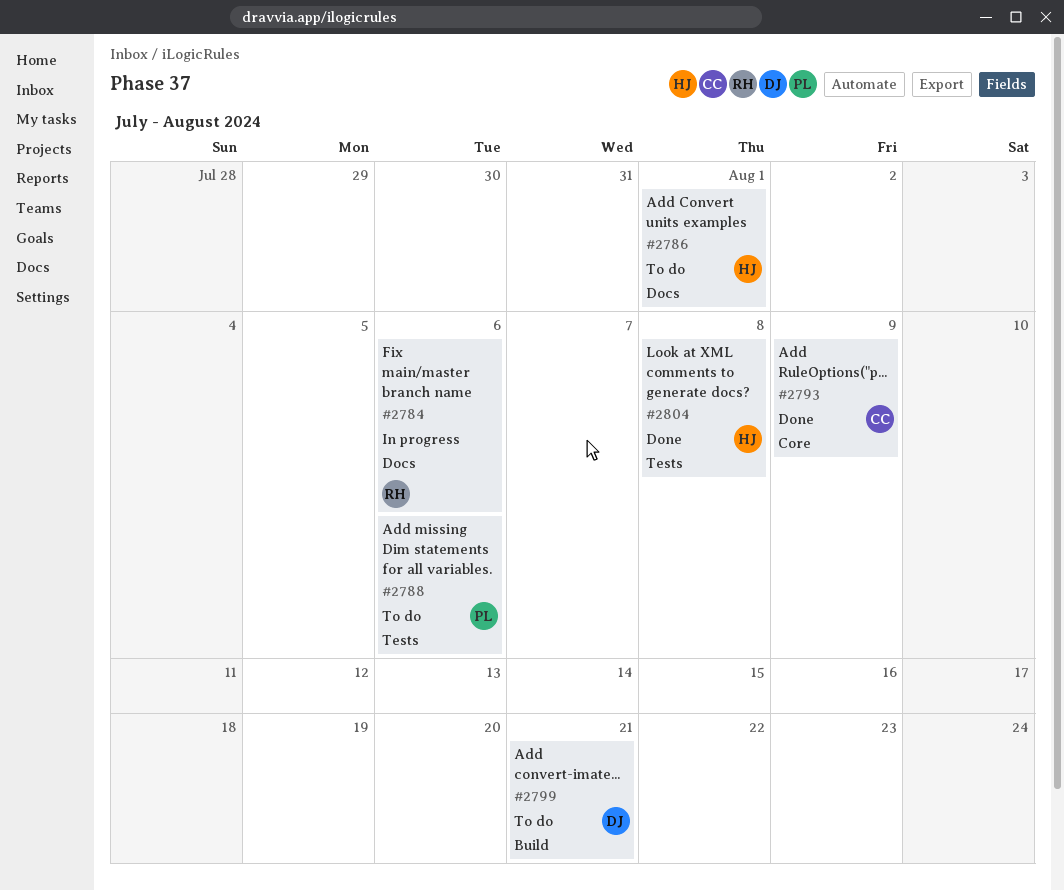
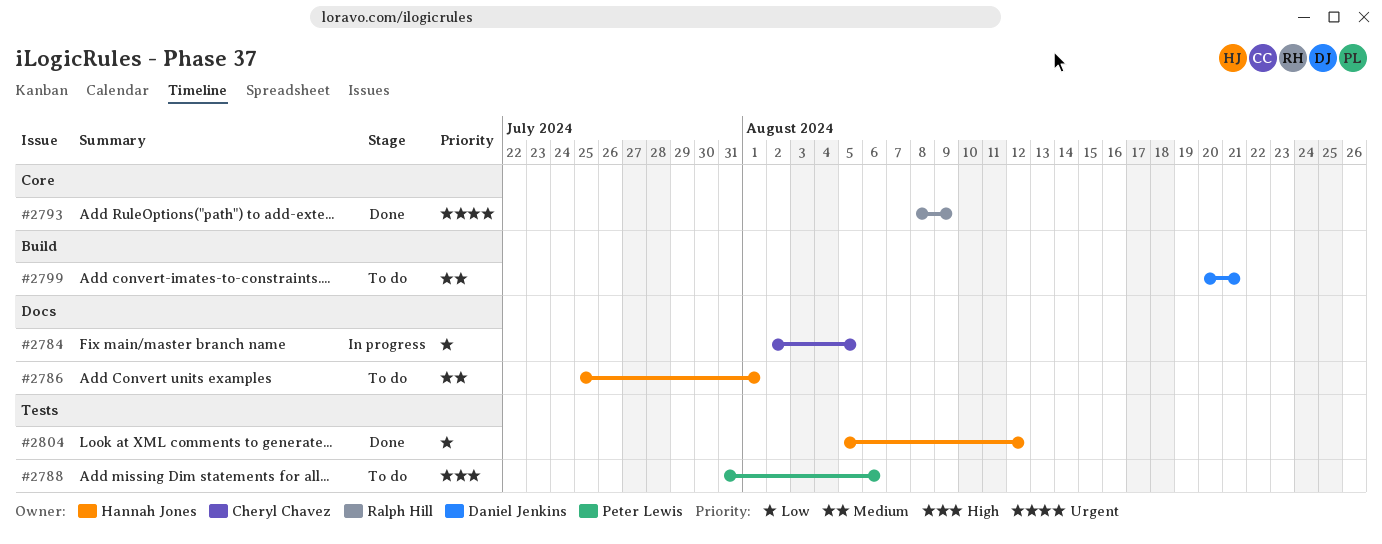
#2784, owner: Ralph Hill -> Cheryl Chavez
#2784, due: Aug 6 -> Aug 5
#2793, owner: Cheryl Chavez -> Ralph Hill
#2804, due: Aug 8 -> Aug 12

